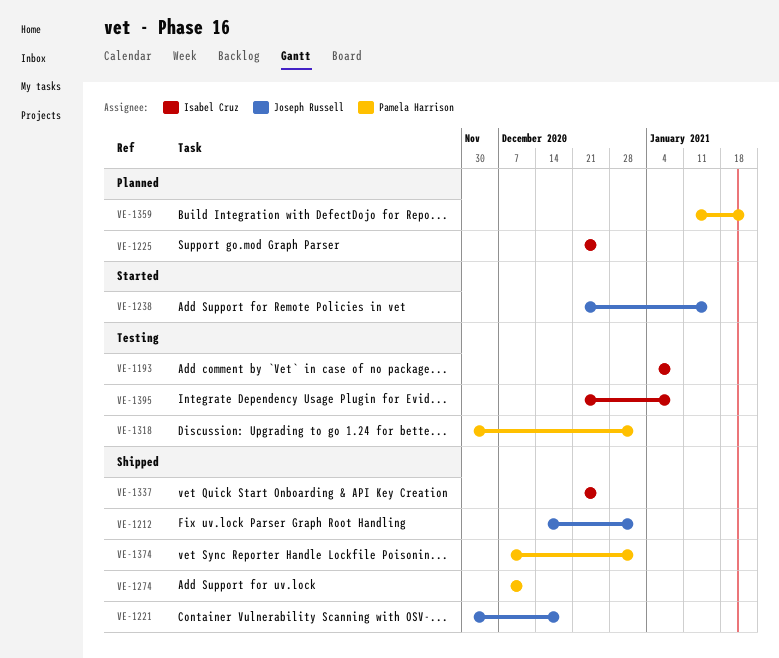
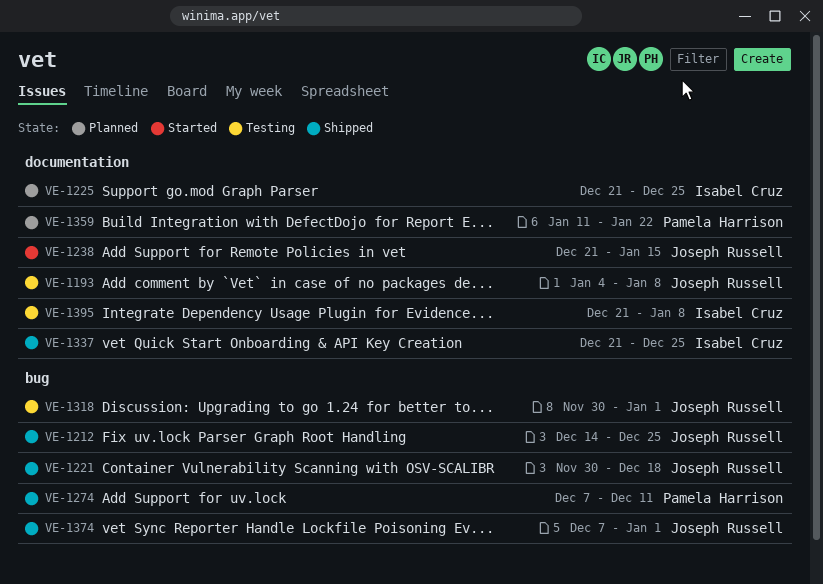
VE-1193, owner: Isabel Cruz -> Joseph Russell
VE-1212, due: Jan 1 -> Dec 25
VE-1318, owner: Pamela Harrison -> Joseph Russell
VE-1374, owner: Pamela Harrison -> Joseph Russell

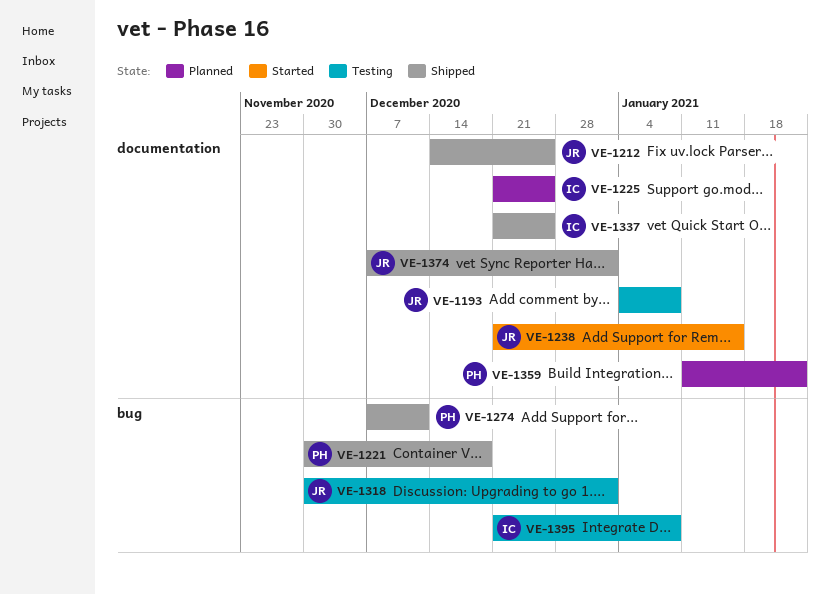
VE-1212, label: bug -> documentation
VE-1221, owner: Joseph Russell -> Pamela Harrison
VE-1374, label: bug -> documentation
VE-1395, label: documentation -> bug

